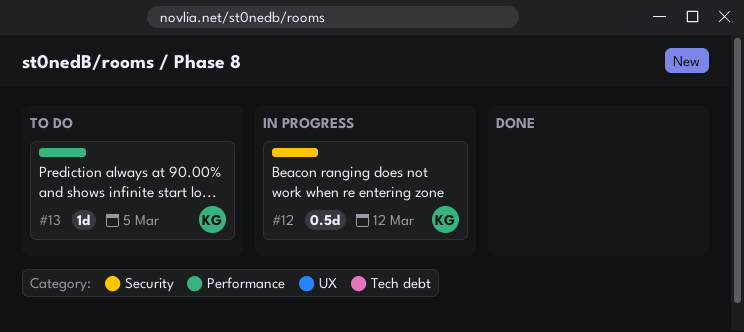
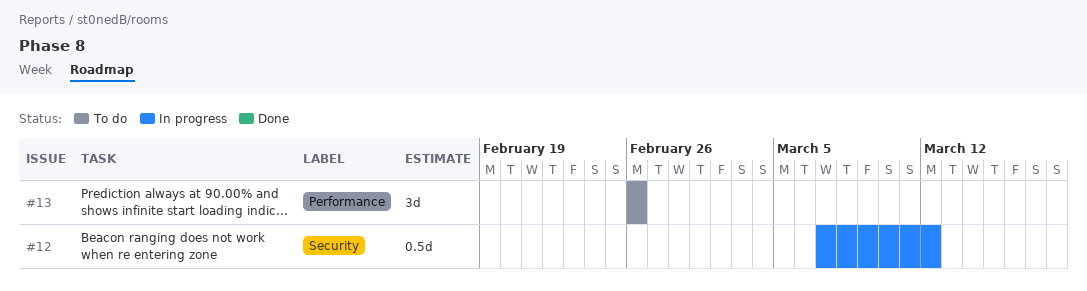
#13, estimate: 1d -> 3d
#13, due: Mar 5 -> Feb 26

